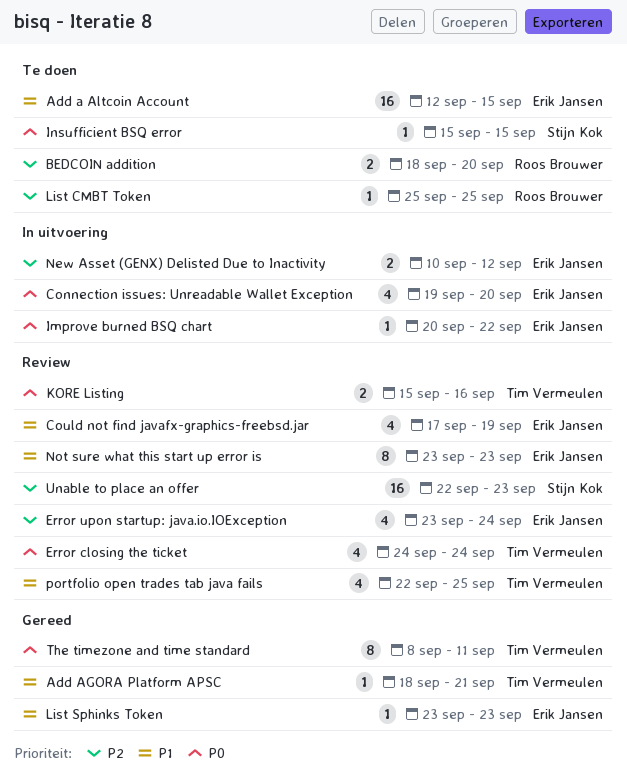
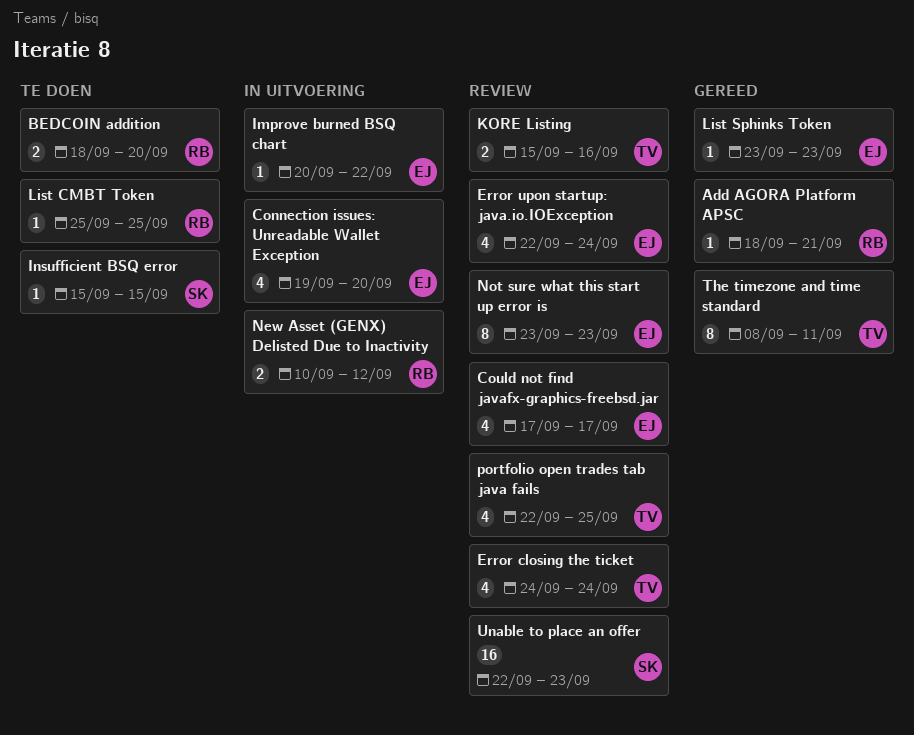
Add a Altcoin Account: present -> none
Add AGORA Platform APSC, owner: Tim Vermeulen -> Roos Brouwer
Could not find javafx-graphics-freebsd.jar, due: Sep 19 -> Sep 17
Error upon startup: java.io.IOException, start: Sep 23 -> Sep 22
New Asset (GENX) Delisted Due to Inactivity, owner: Erik Jansen -> Roos Brouwer

